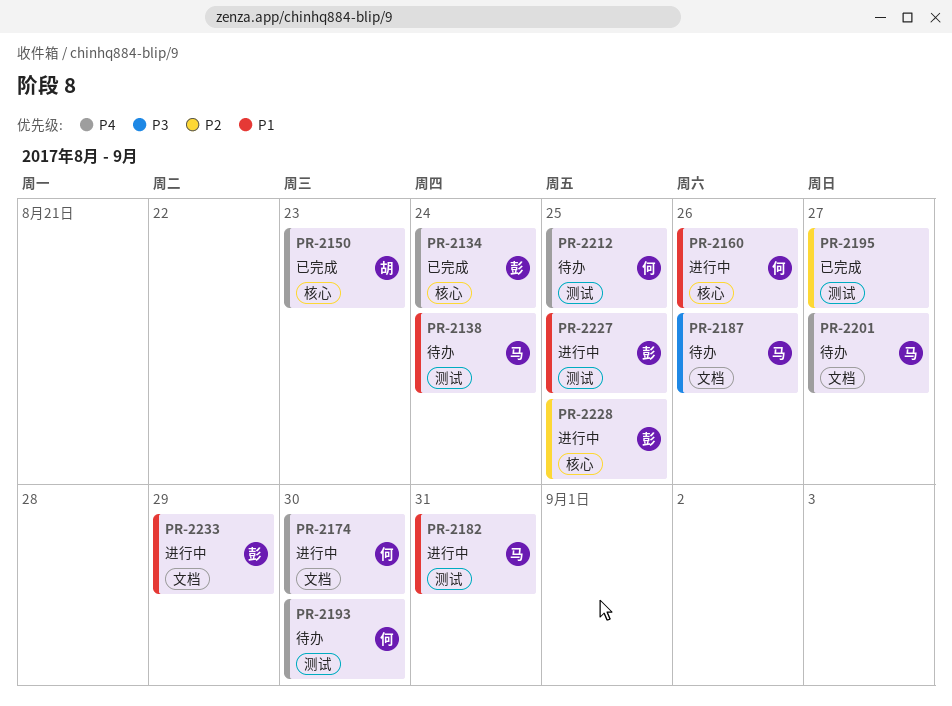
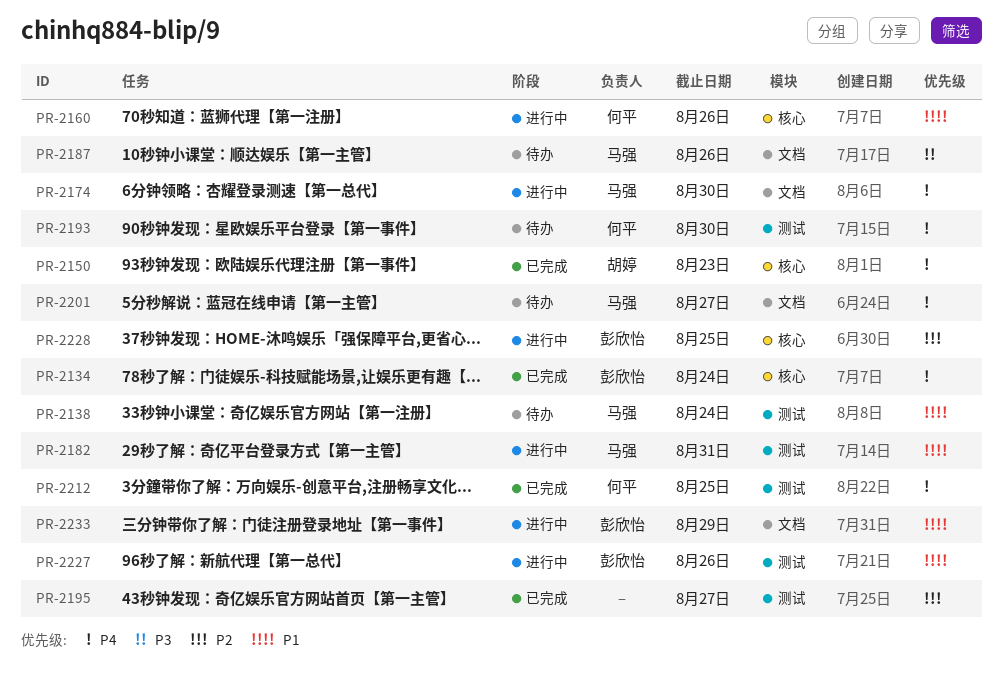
PR-2174, owner: 何平 -> 马强
PR-2212, status: 待办 -> 已完成
PR-2227, due: Aug 25 -> Aug 26

